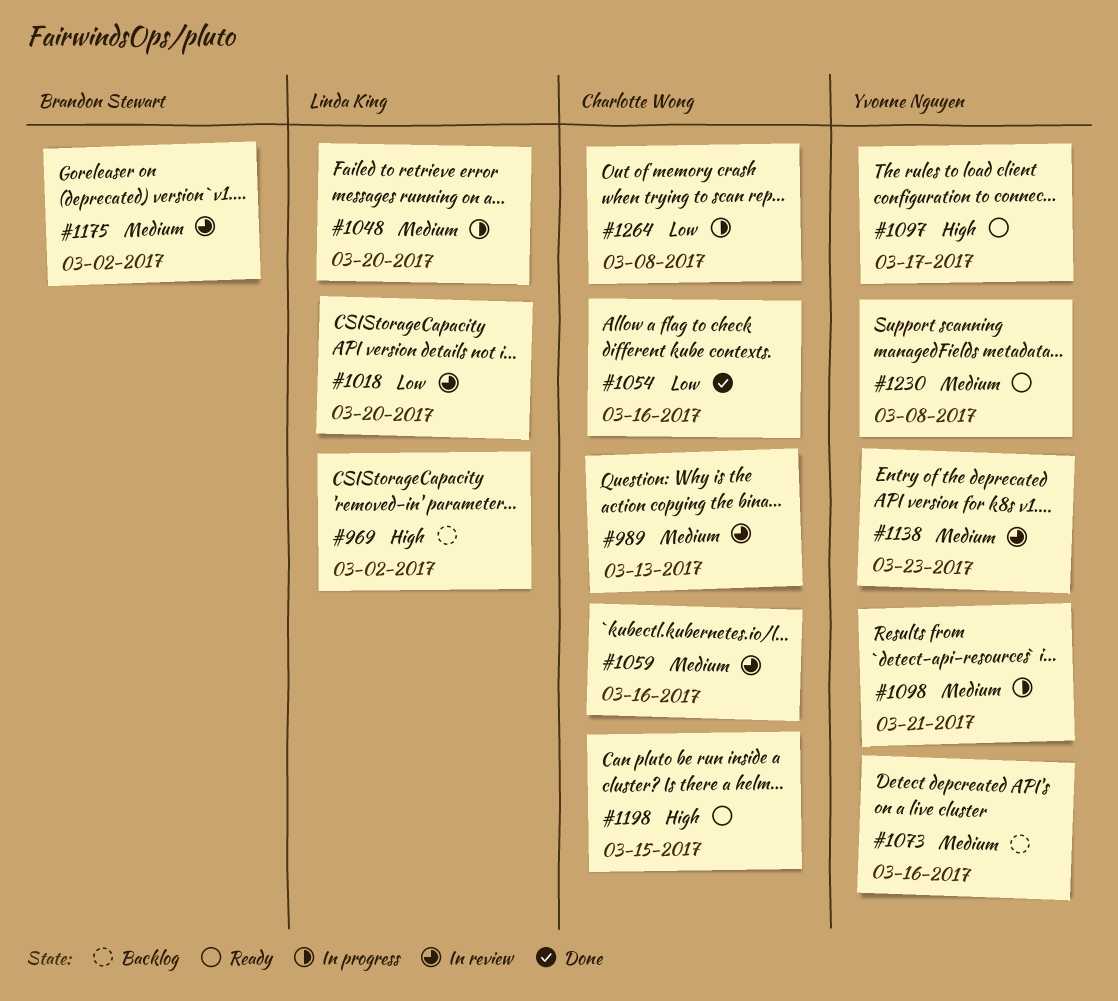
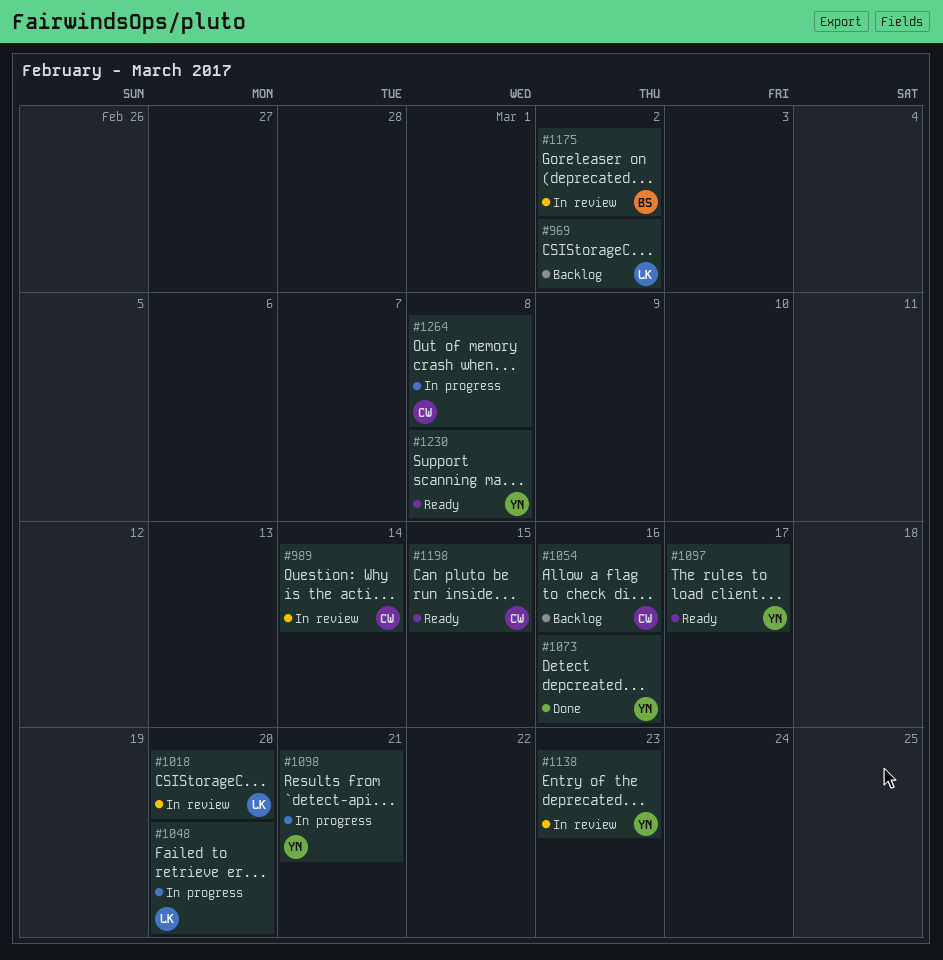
#989, due: Mar 13 -> Mar 14
#1054, status: Done -> Backlog
#1059: present -> none
#1073, status: Backlog -> Done

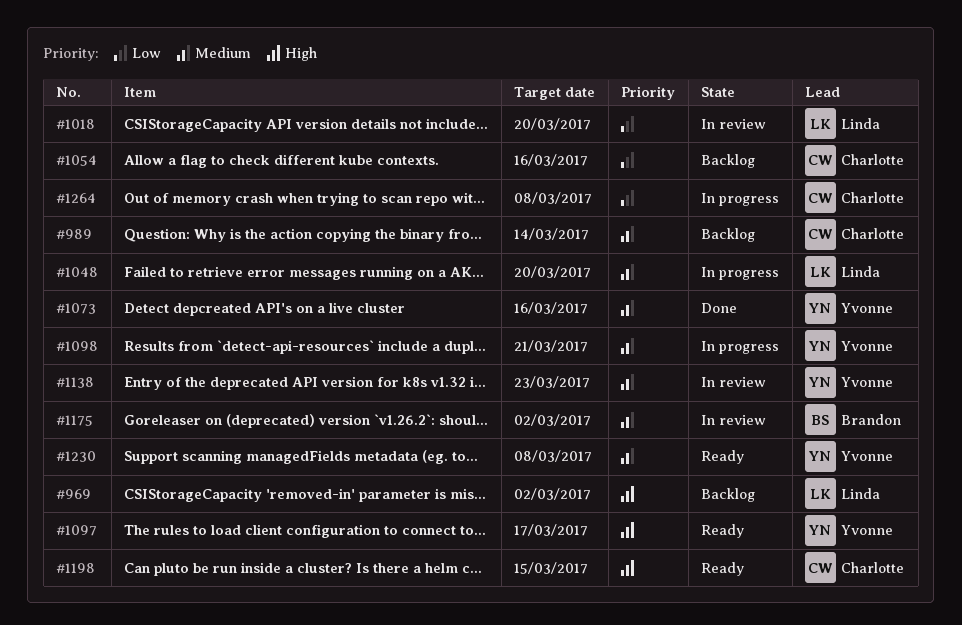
#989, status: In review -> Backlog

